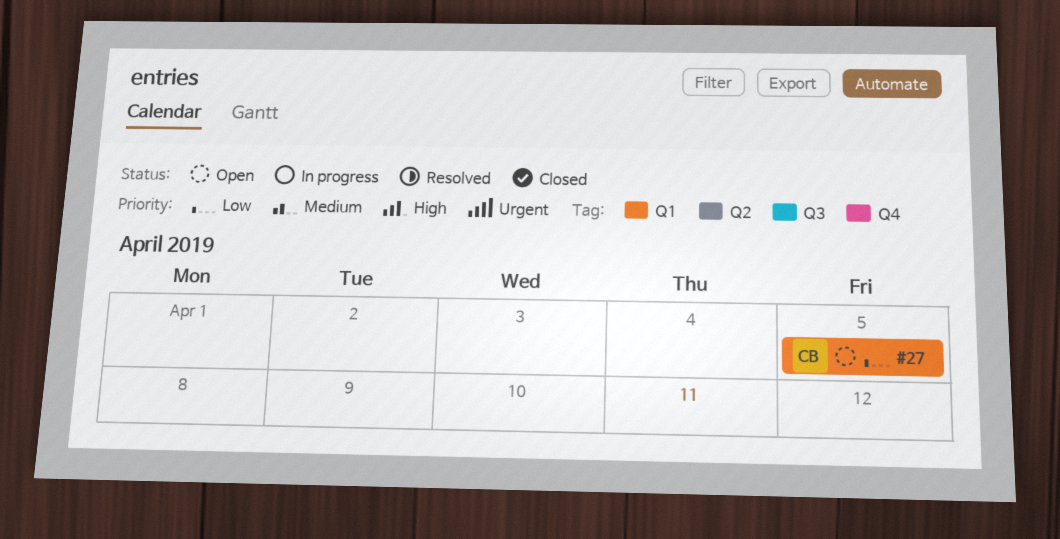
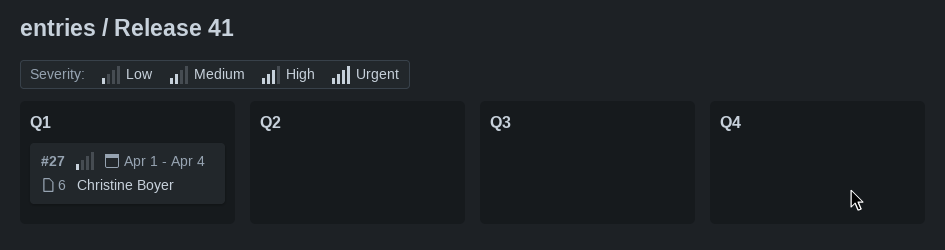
#27, start: Apr 5 -> Apr 1
#27, due: Apr 5 -> Apr 4

